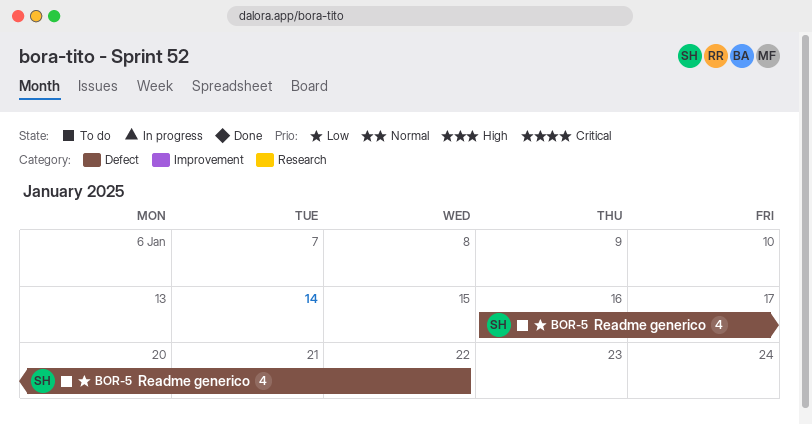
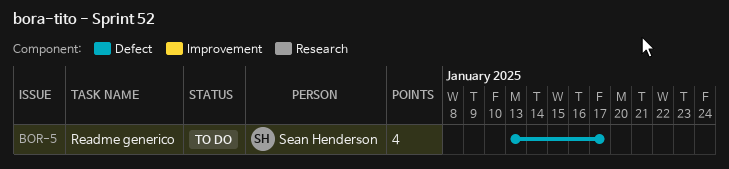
BOR-5, start: Jan 16 -> Jan 13
BOR-5, due: Jan 22 -> Jan 17

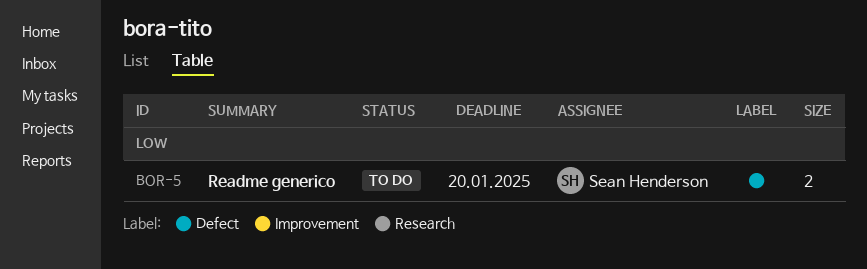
BOR-5, estimate: 4 -> 2
BOR-5, due: Jan 17 -> Jan 20

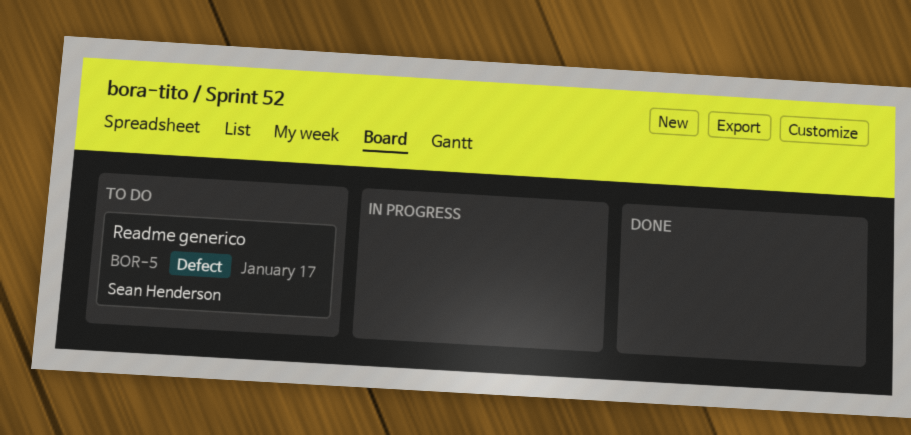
BOR-5, due: Jan 20 -> Jan 17

